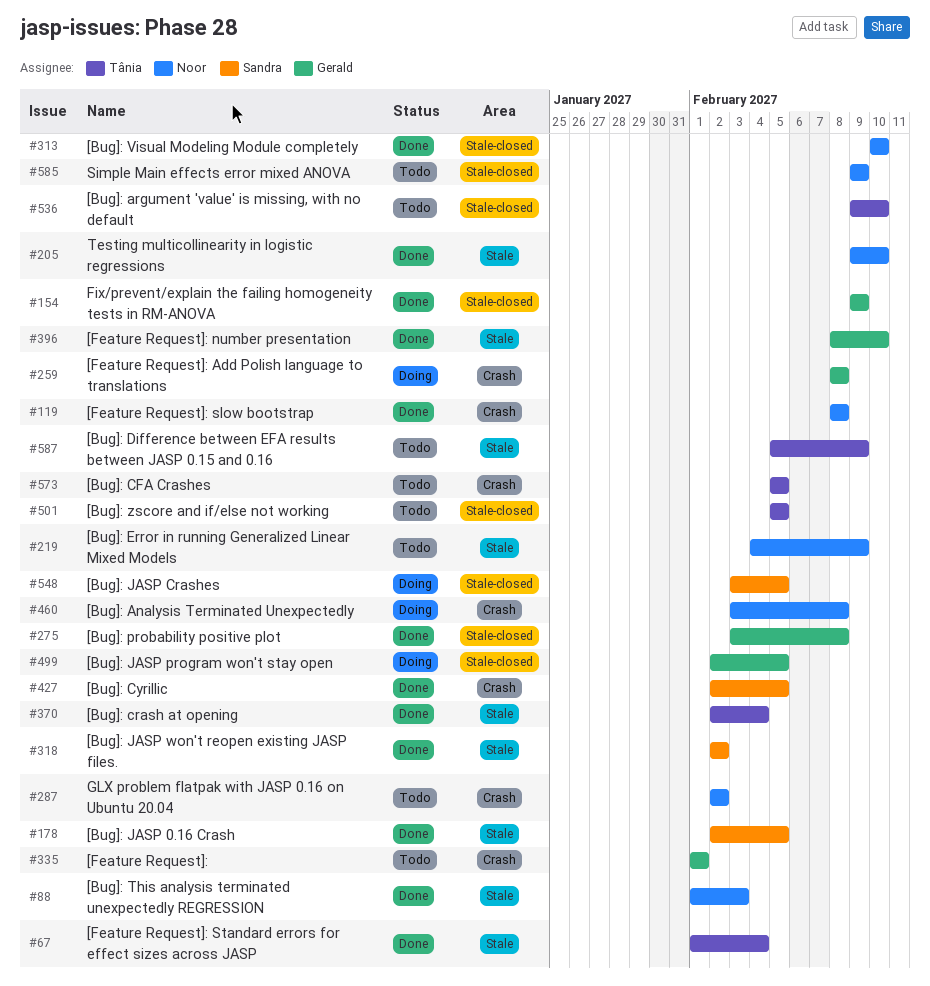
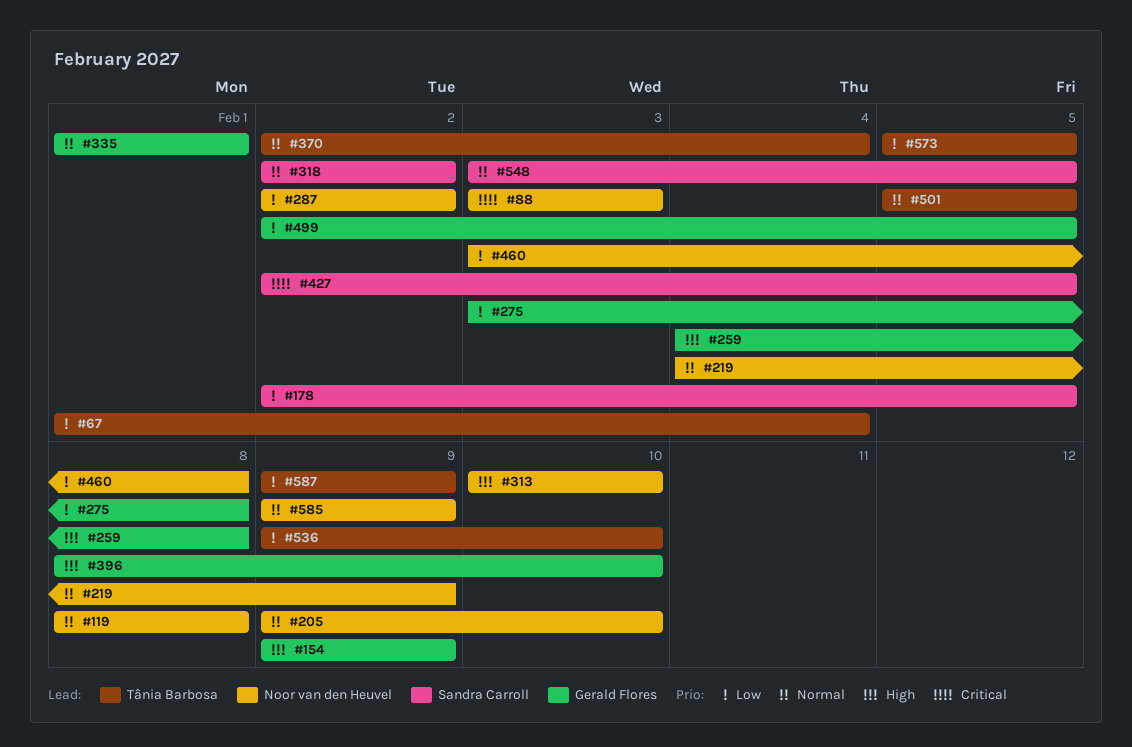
#88, start: Feb 1 -> Feb 3
#259, start: Feb 8 -> Feb 4
#587, start: Feb 5 -> Feb 9

